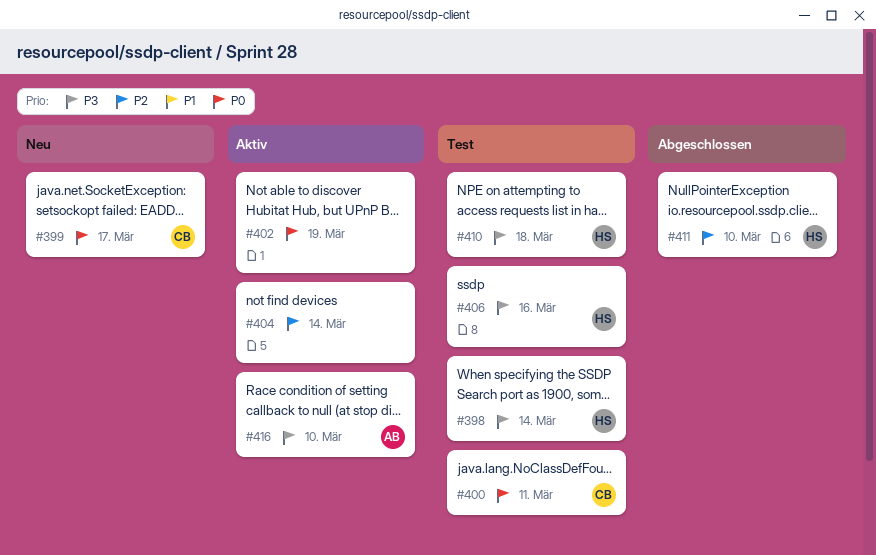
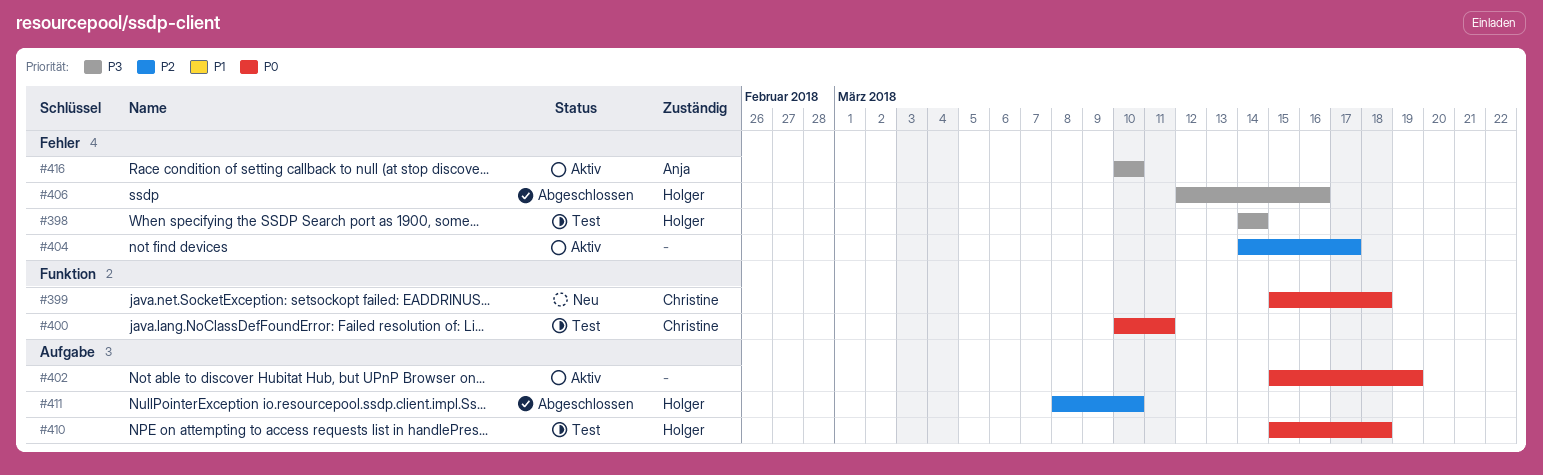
#399, due: Mar 17 -> Mar 18
#404, due: Mar 14 -> Mar 17
#406, status: Test -> Abgeschlossen
#410, priority: P3 -> P0

